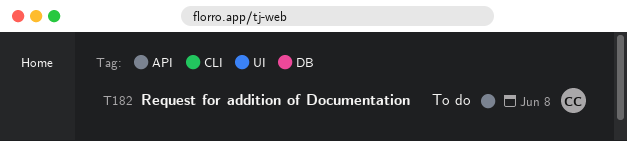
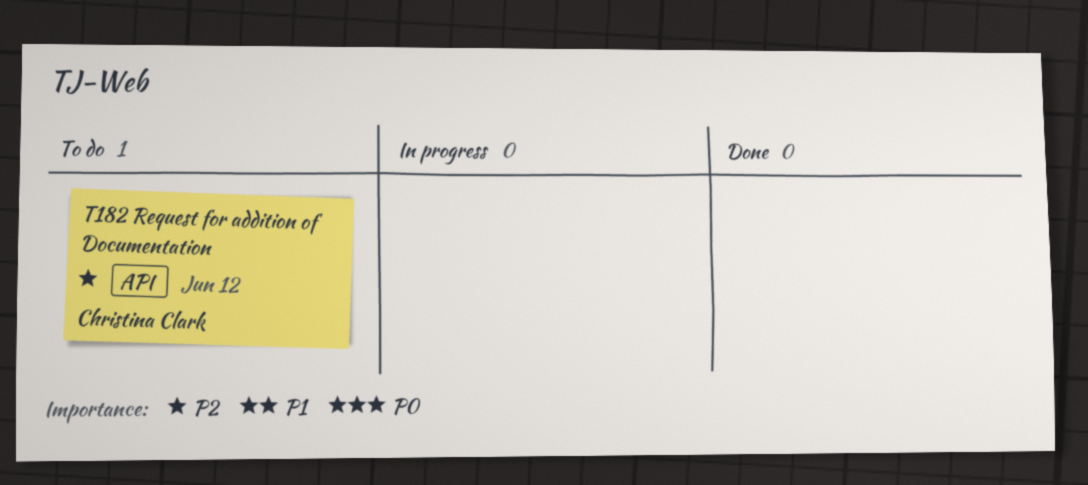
T182, due: Jun 8 -> Jun 12

